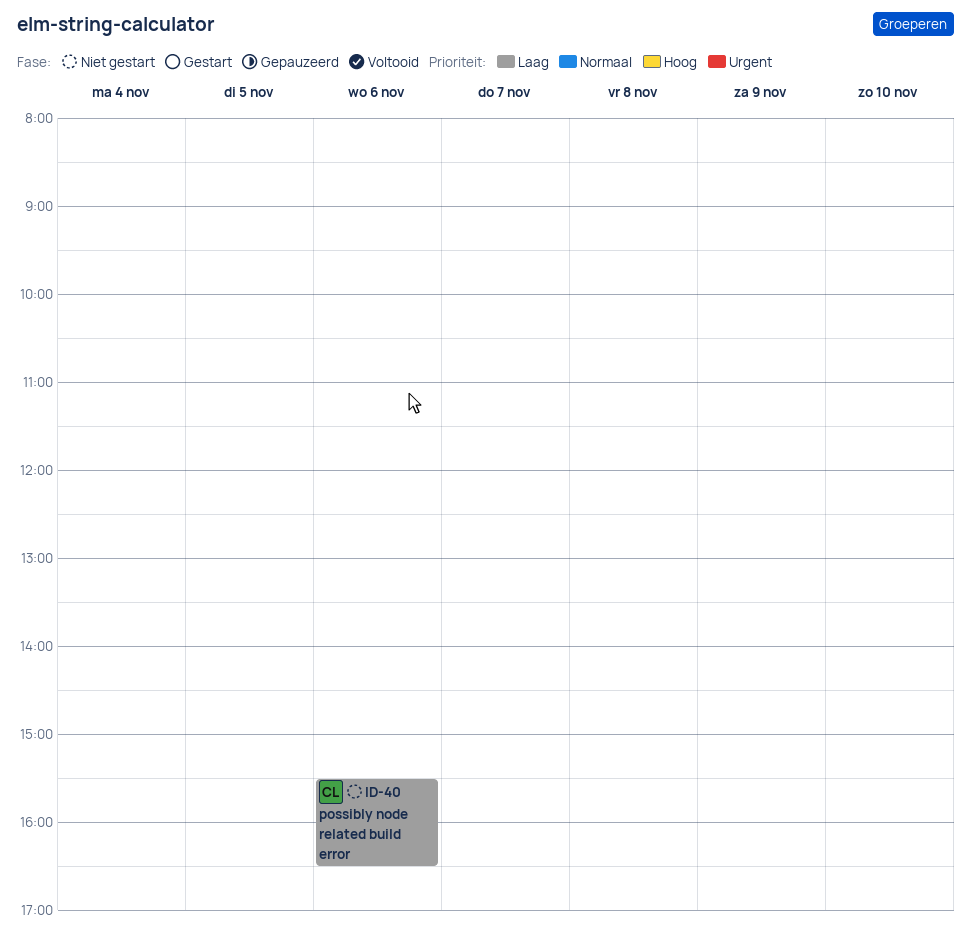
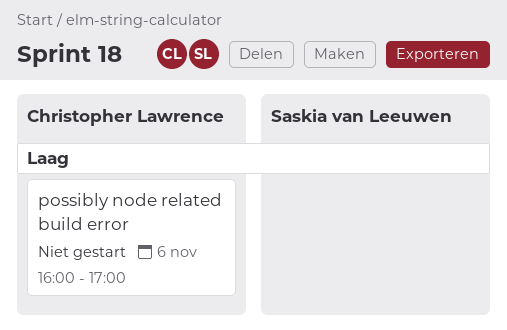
possibly node related build error, begins: 15:30 -> 16:00
possibly node related build error, ends: 16:30 -> 17:00

